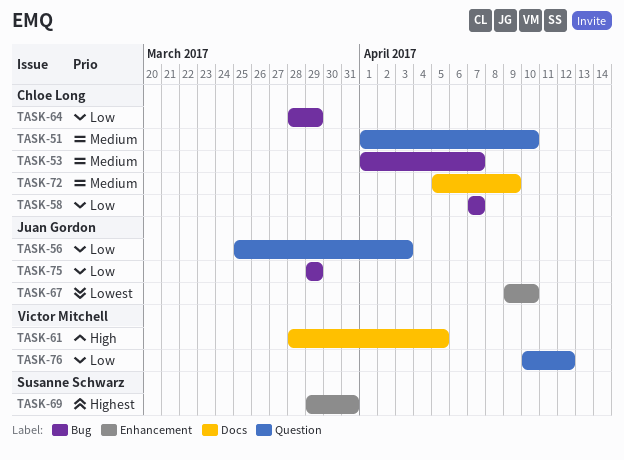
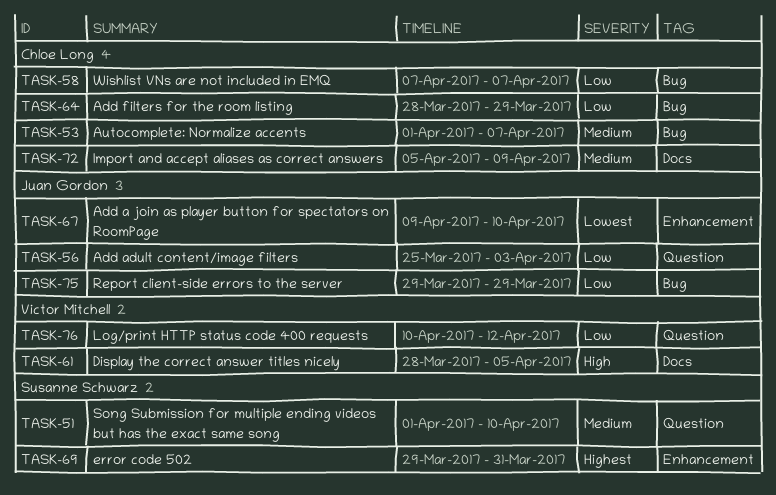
TASK-51, owner: Chloe Long -> Susanne Schwarz

